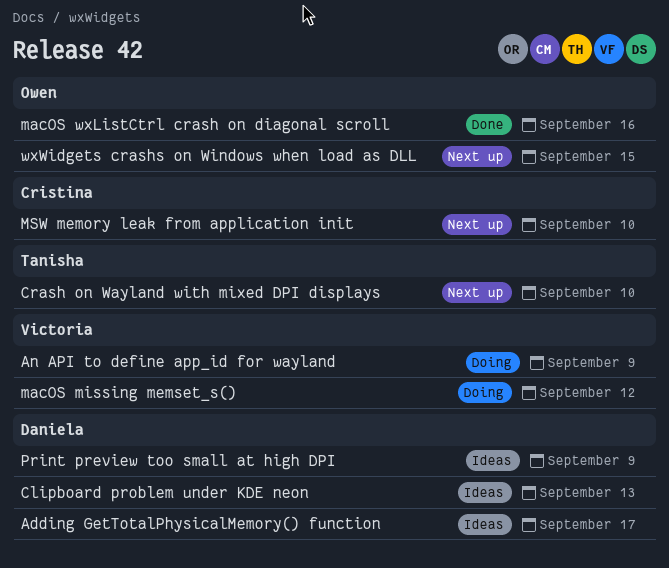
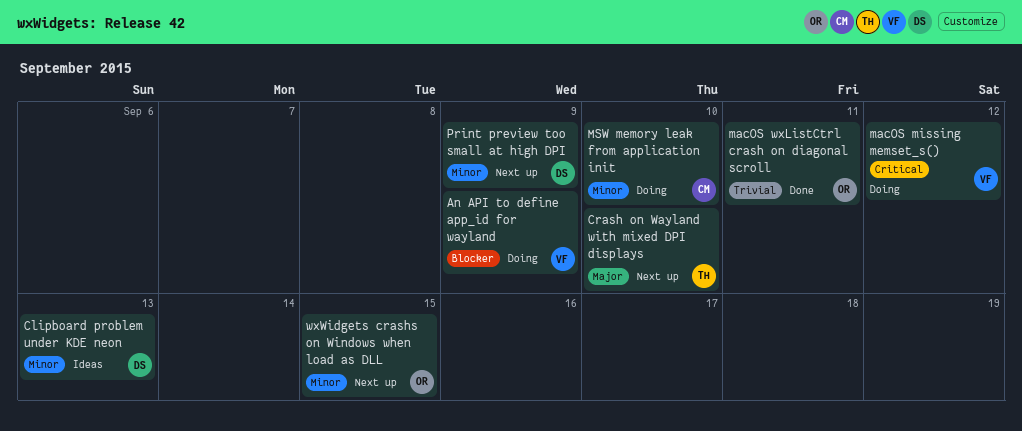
Adding GetTotalPhysicalMemory() function: present -> none
macOS wxListCtrl crash on diagonal scroll, due: Sep 16 -> Sep 11
MSW memory leak from application init, status: Next up -> Doing
Print preview too small at high DPI, status: Ideas -> Next up

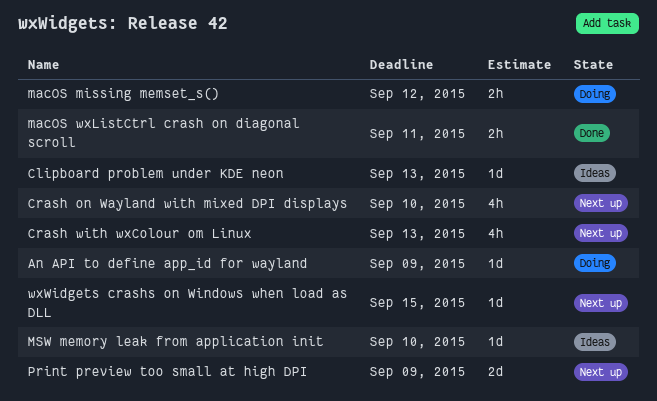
Crash with wxColour om Linux: none -> present
MSW memory leak from application init, status: Doing -> Ideas

